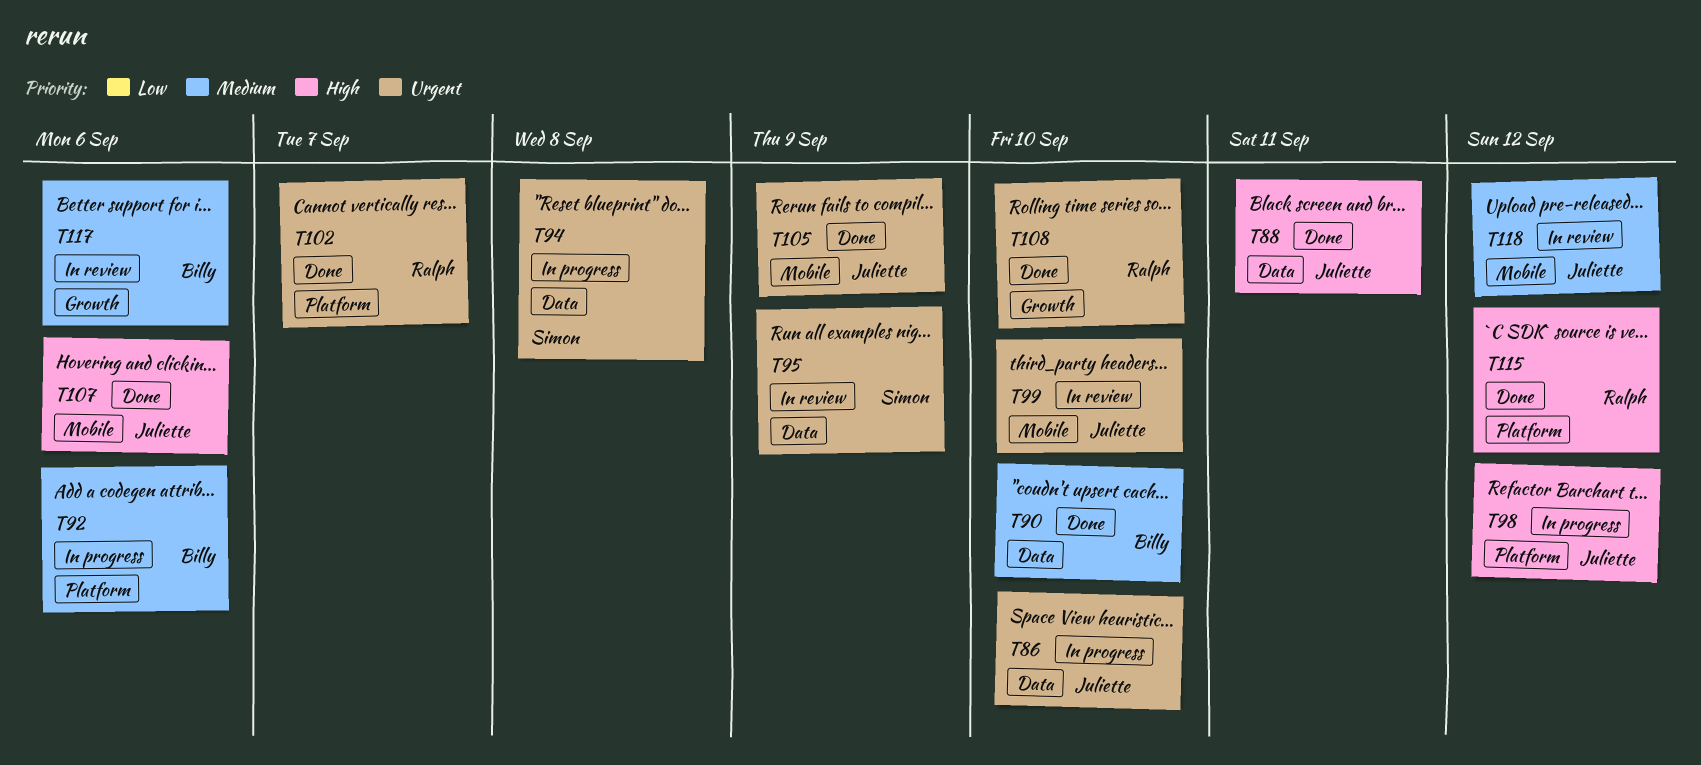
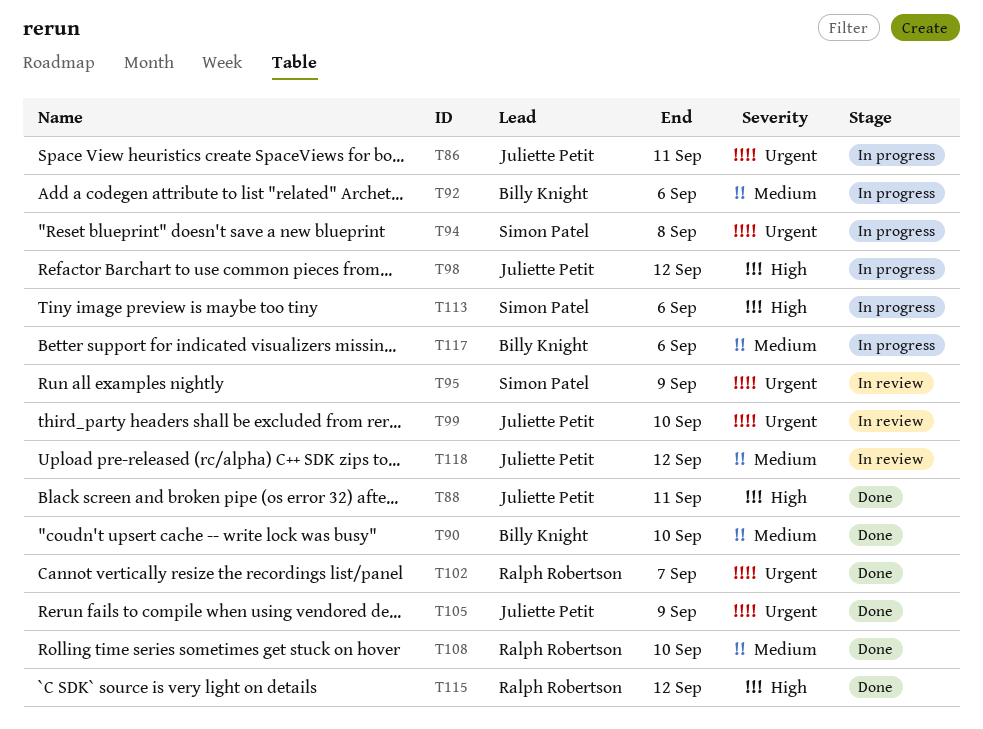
T86, due: Sep 10 -> Sep 11
T107: present -> none
T108, priority: Urgent -> Medium
T113: none -> present
T117, status: In review -> In progress

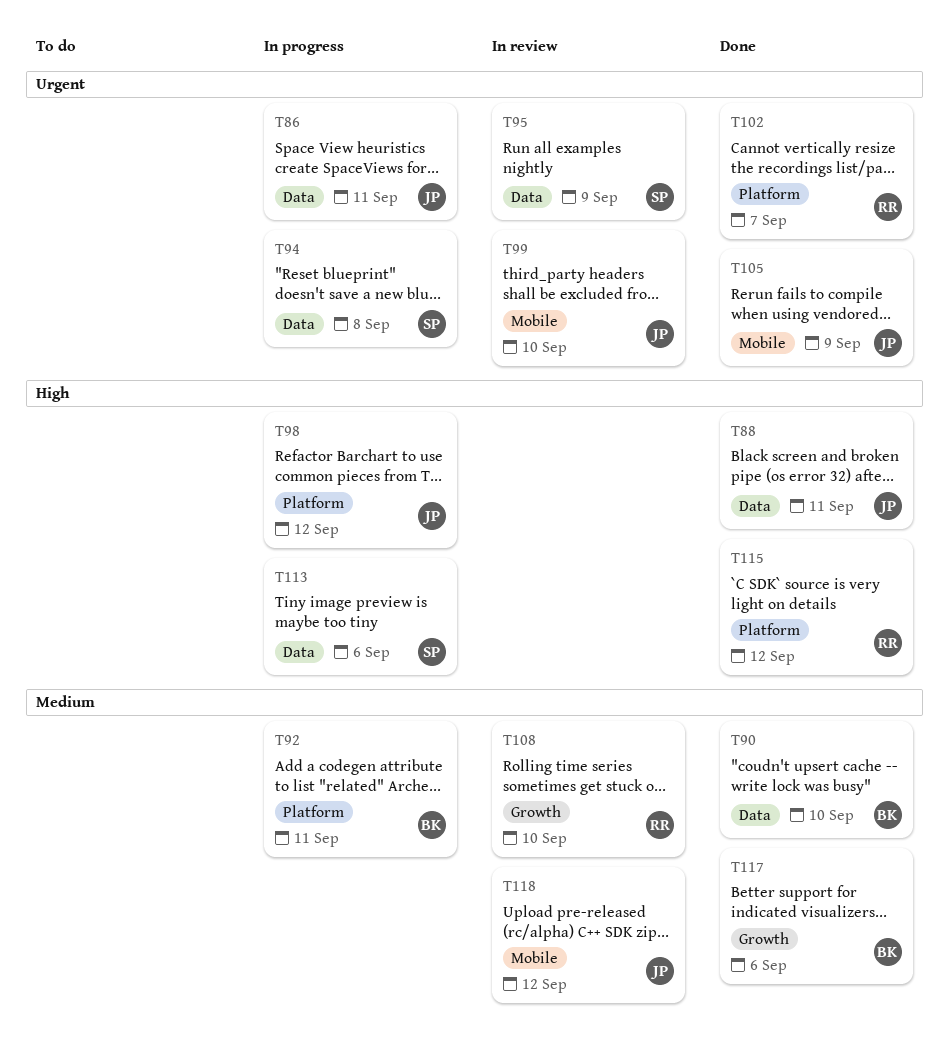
T92, due: Sep 6 -> Sep 11
T108, status: Done -> In review
T117, status: In progress -> Done

